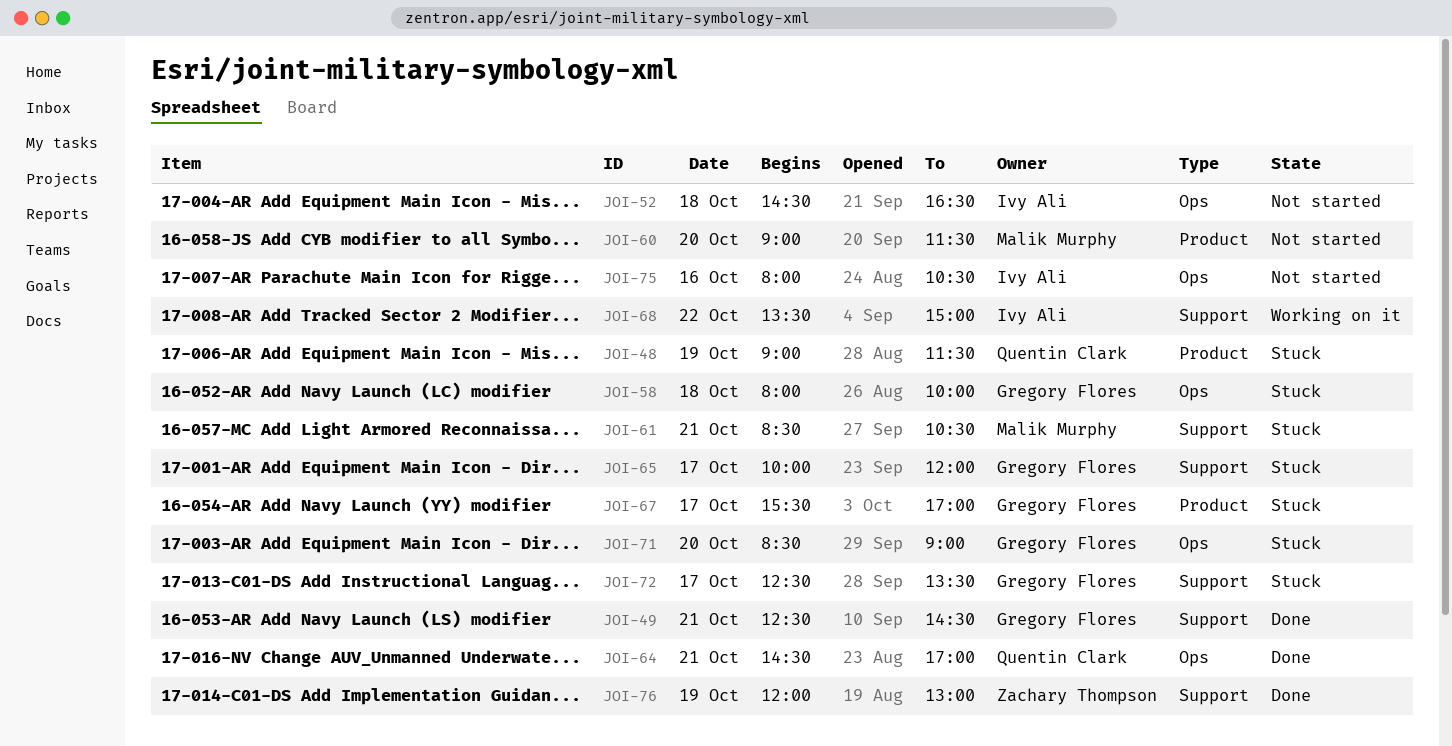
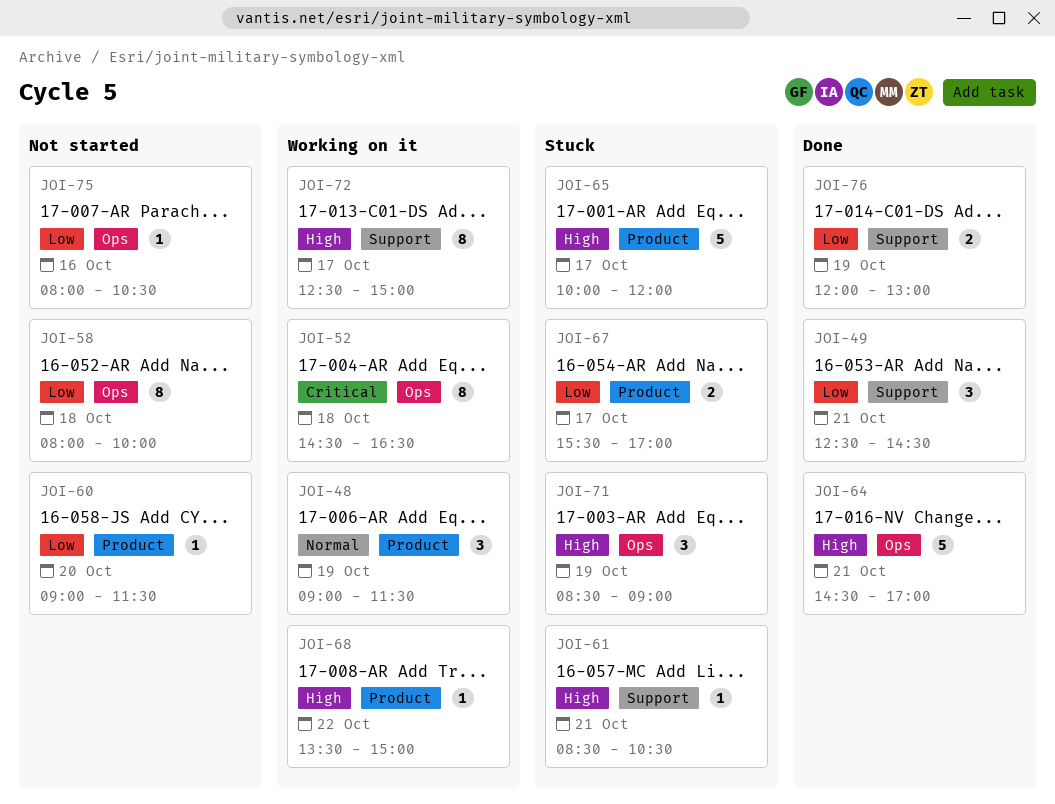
JOI-48, status: Stuck -> Working on it
JOI-52, status: Not started -> Working on it
JOI-58, status: Stuck -> Not started
JOI-65, label: Support -> Product
JOI-68, label: Support -> Product
JOI-71, day: Oct 20 -> Oct 19
JOI-72, status: Stuck -> Working on it
JOI-72, ends: 13:30 -> 15:00

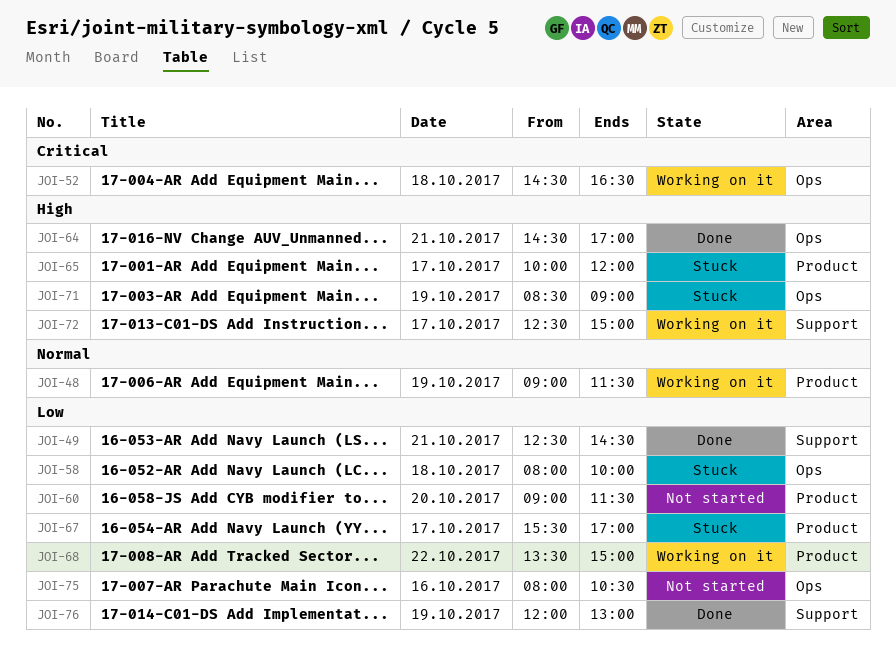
JOI-58, status: Not started -> Stuck
JOI-61: present -> none
JOI-68, priority: High -> Low

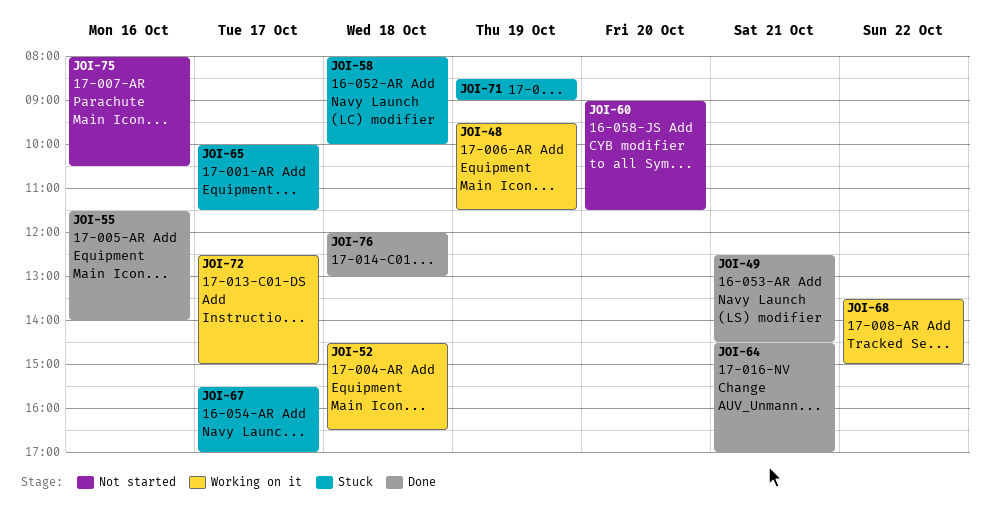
JOI-48, begins: 09:00 -> 09:30
JOI-55: none -> present
JOI-65, ends: 12:00 -> 11:30
JOI-76, day: Oct 19 -> Oct 18

